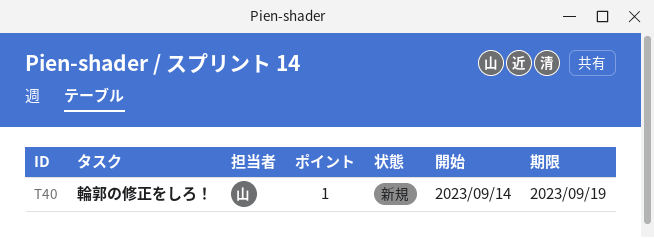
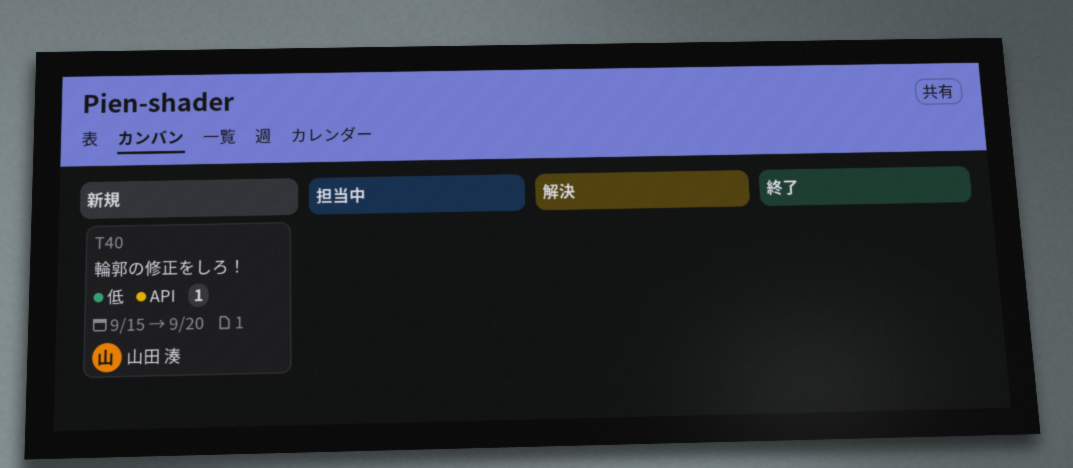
T40, start: Sep 14 -> Sep 15
T40, due: Sep 19 -> Sep 20

